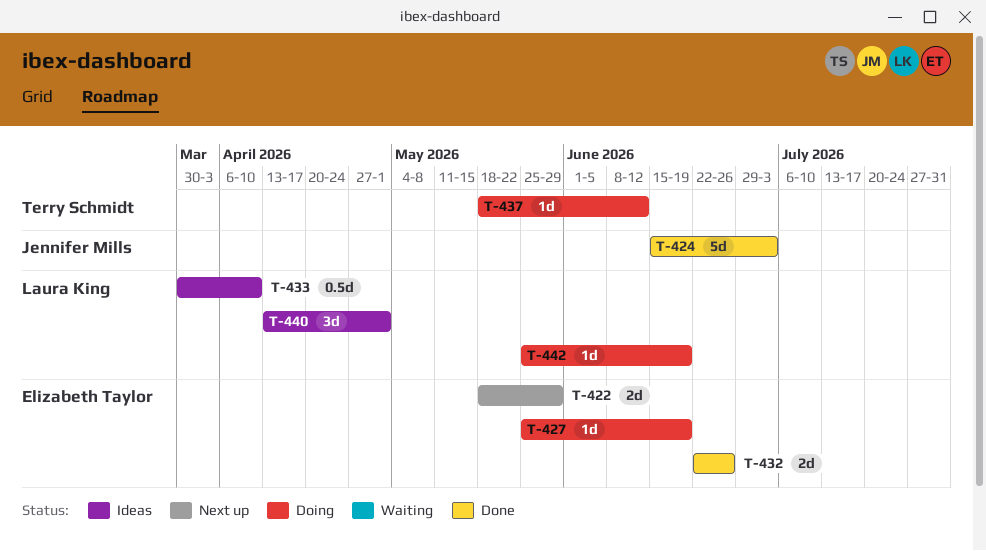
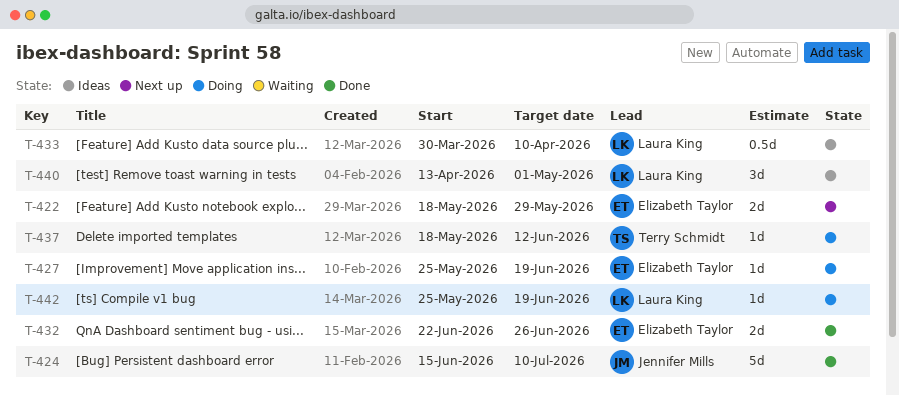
T-424, due: Jul 3 -> Jul 10

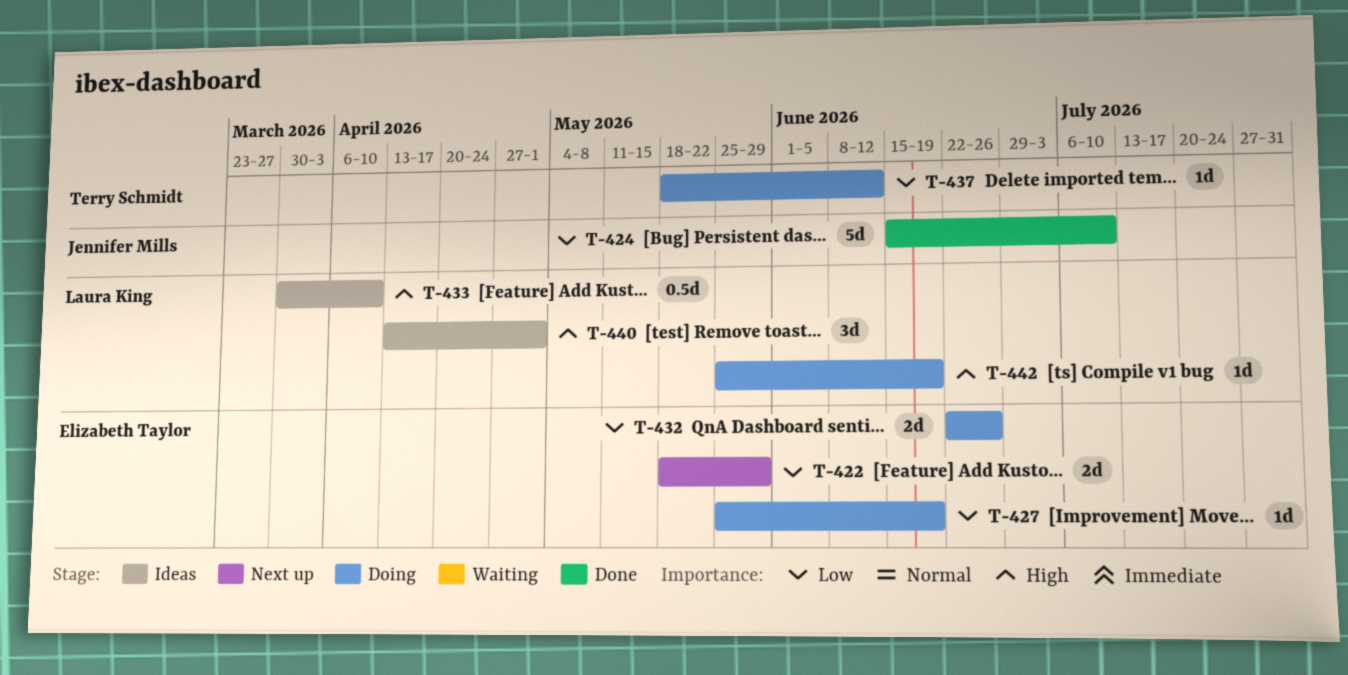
T-432, status: Done -> Doing

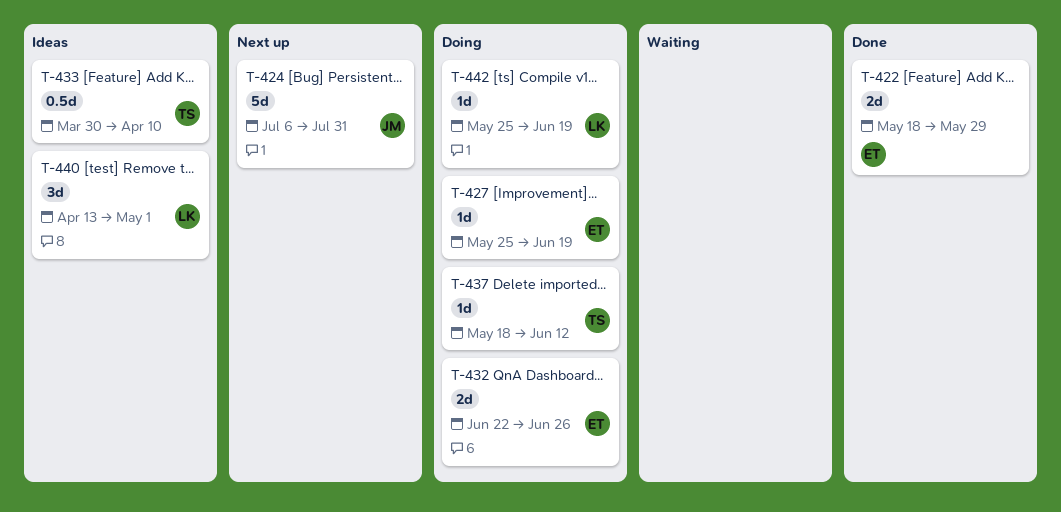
T-422, status: Next up -> Done
T-424, status: Done -> Next up
T-424, start: Jun 15 -> Jul 6
T-424, due: Jul 10 -> Jul 31
T-433, owner: Laura King -> Terry Schmidt

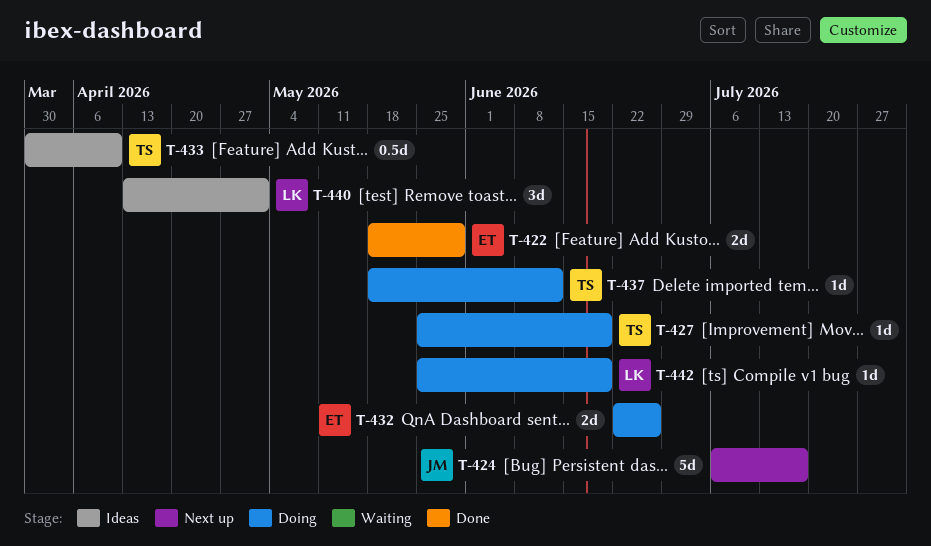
T-424, due: Jul 31 -> Jul 17
T-427, owner: ET -> TS

